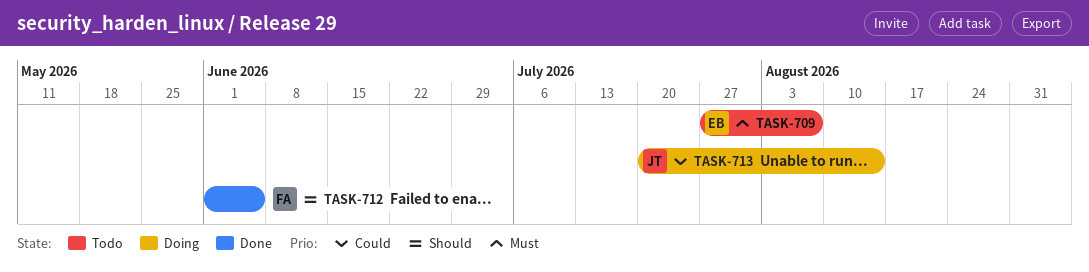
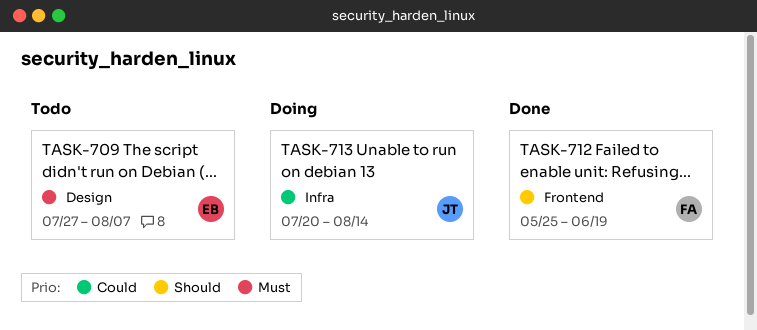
TASK-712, start: Jun 1 -> May 25
TASK-712, due: Jun 5 -> Jun 19

